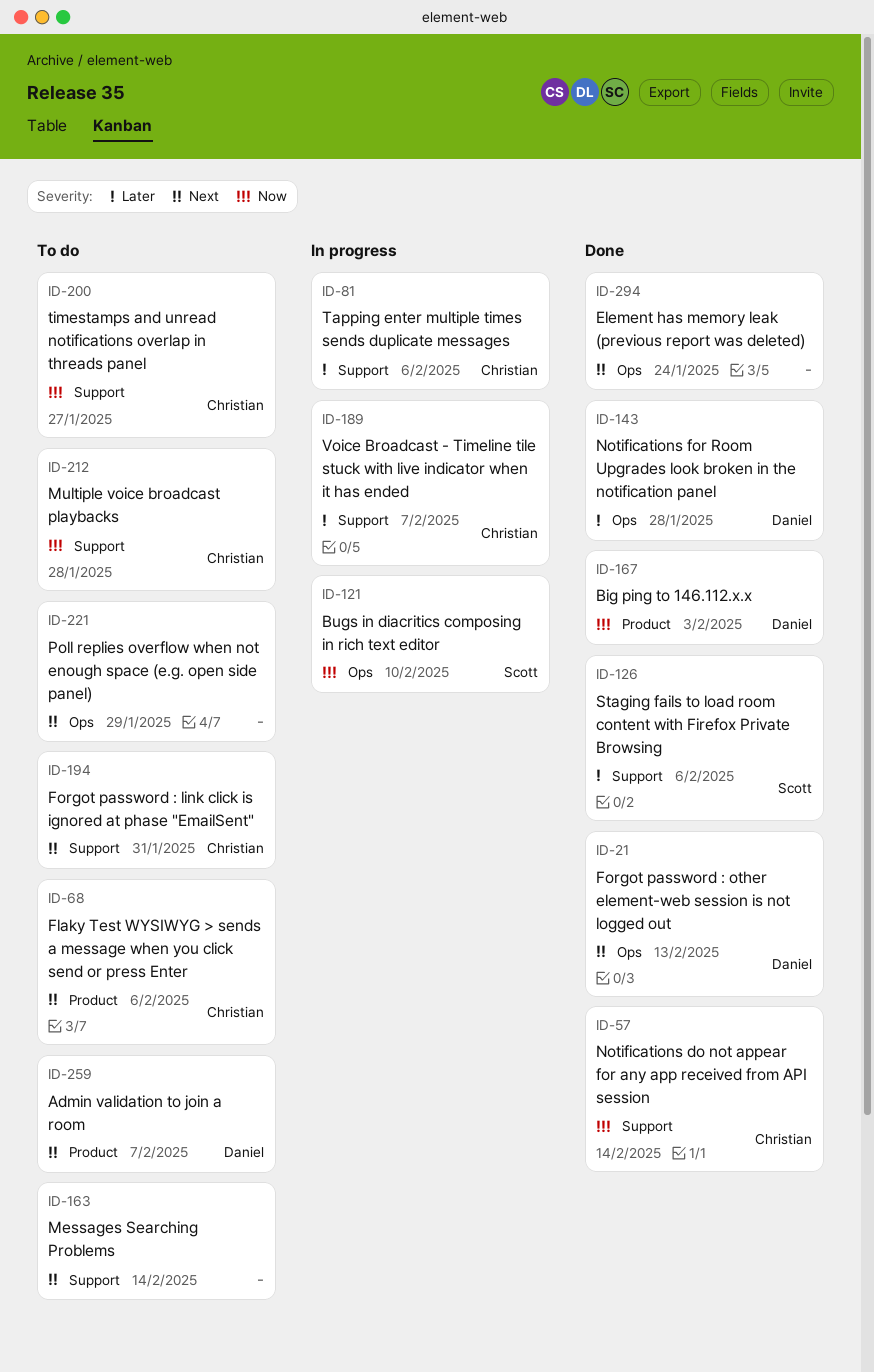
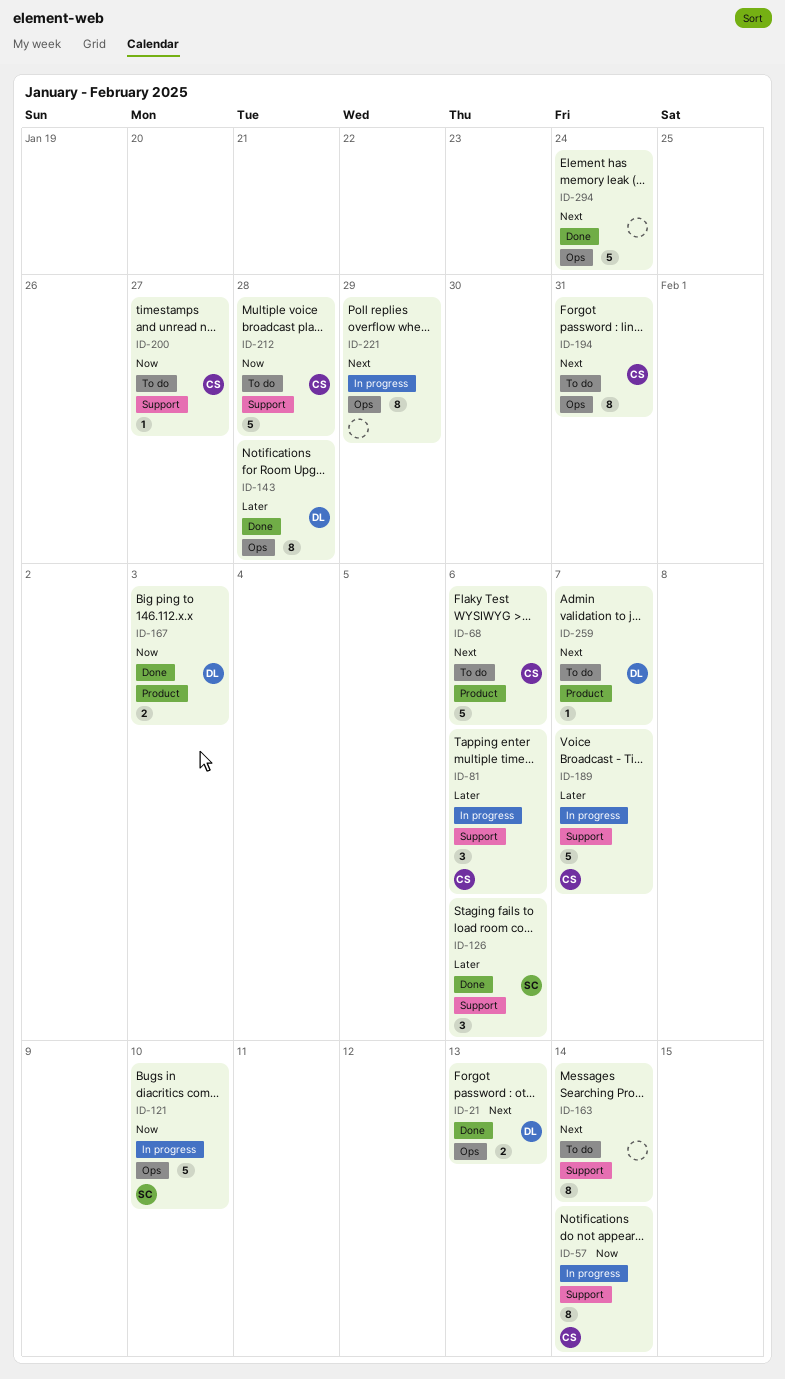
ID-57, status: Done -> In progress
ID-194, label: Support -> Ops
ID-221, status: To do -> In progress

